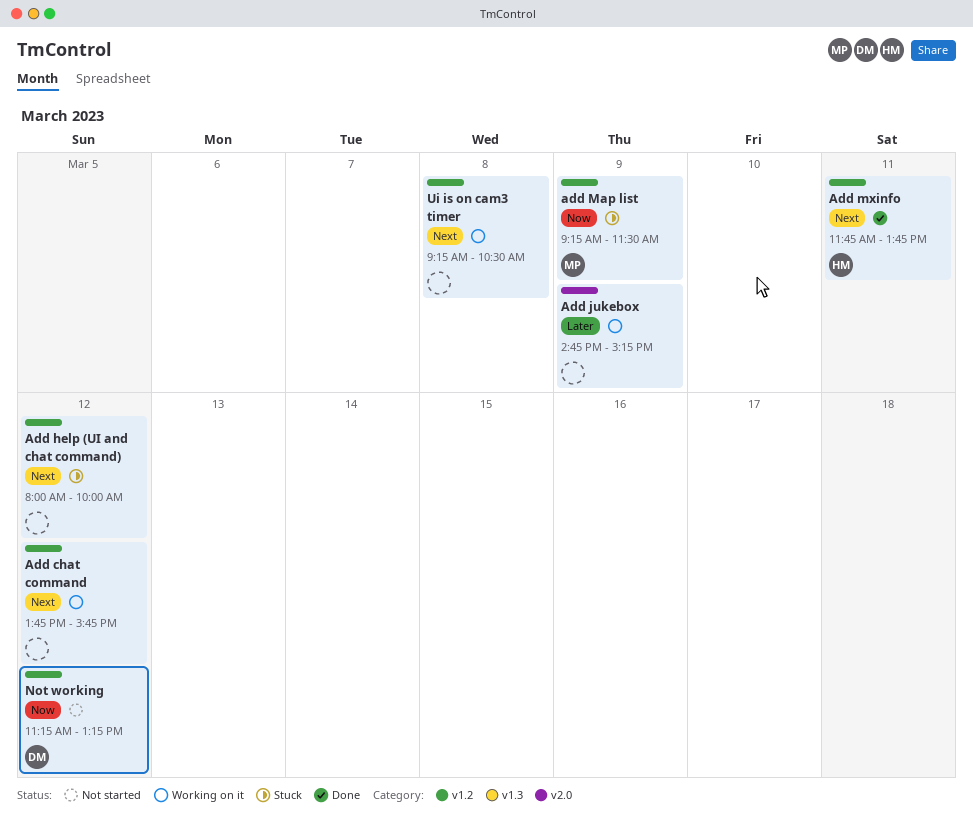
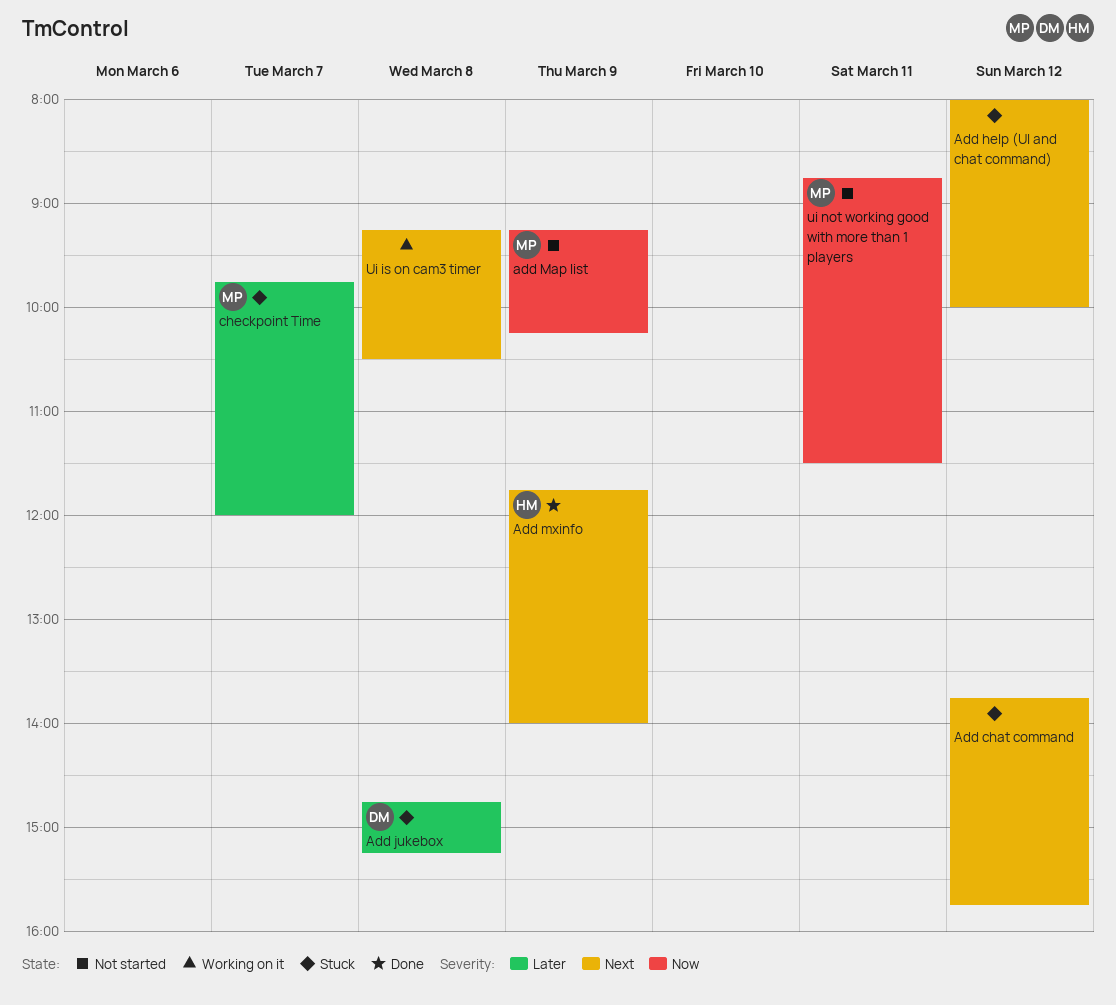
Add chat command, status: Working on it -> Stuck
Add jukebox, status: Working on it -> Stuck
Add jukebox, owner: none -> DM
Add jukebox, day: Mar 9 -> Mar 8
add Map list, status: Stuck -> Not started
add Map list, ends: 11:30 -> 10:15
Add mxinfo, day: Mar 11 -> Mar 9
Add mxinfo, ends: 13:45 -> 14:00
checkpoint Time: none -> present
Not working: present -> none
ui not working good with more than 1 players: none -> present

